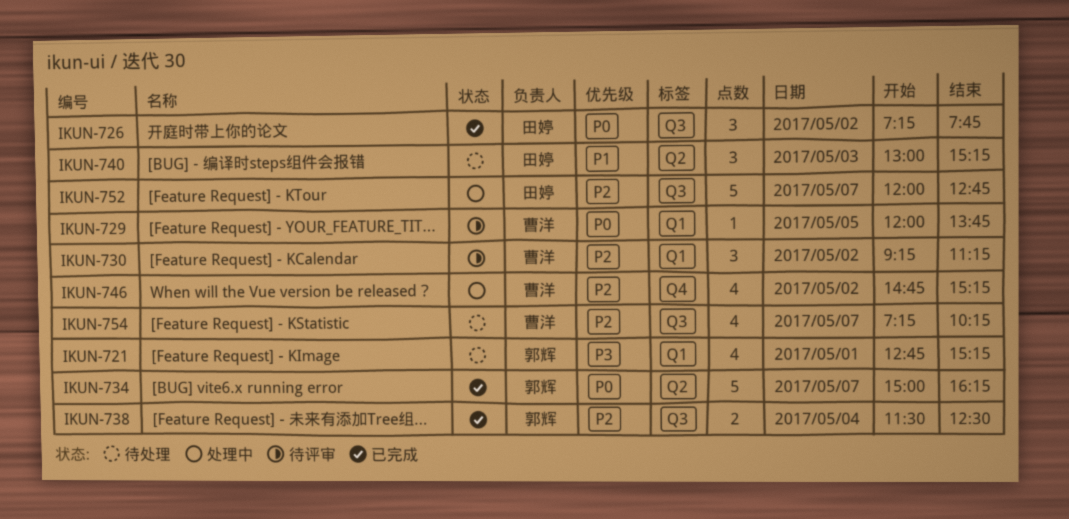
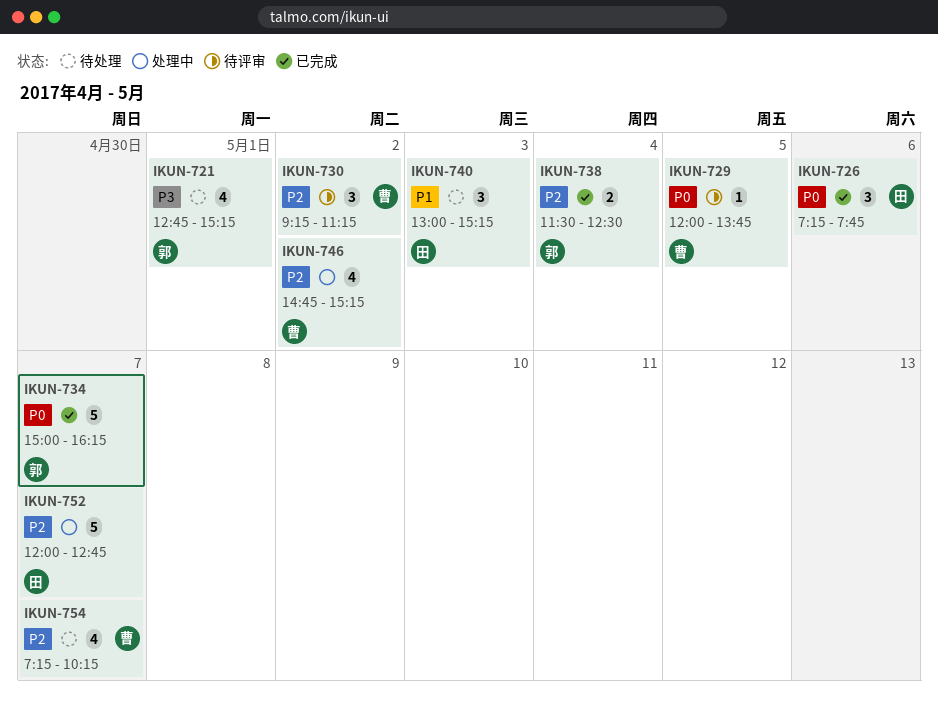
IKUN-726, day: May 2 -> May 6

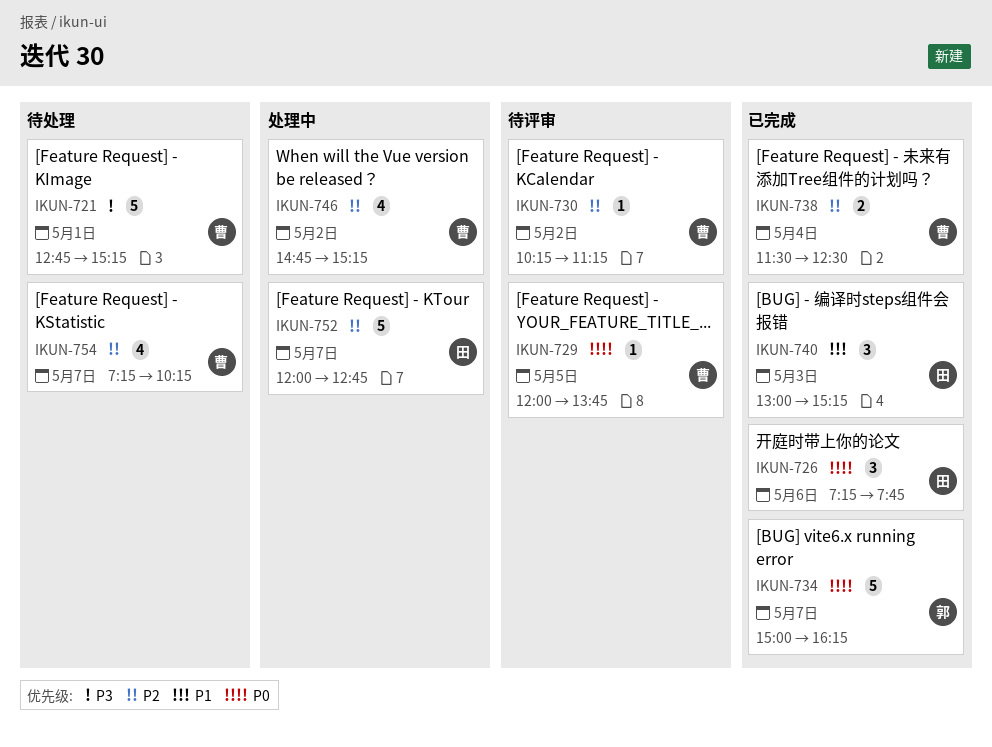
IKUN-721, owner: 郭 -> 曹
IKUN-721, estimate: 4 -> 5
IKUN-730, estimate: 3 -> 1
IKUN-730, begins: 09:15 -> 10:15
IKUN-738, owner: 郭 -> 曹
IKUN-740, status: 待处理 -> 已完成

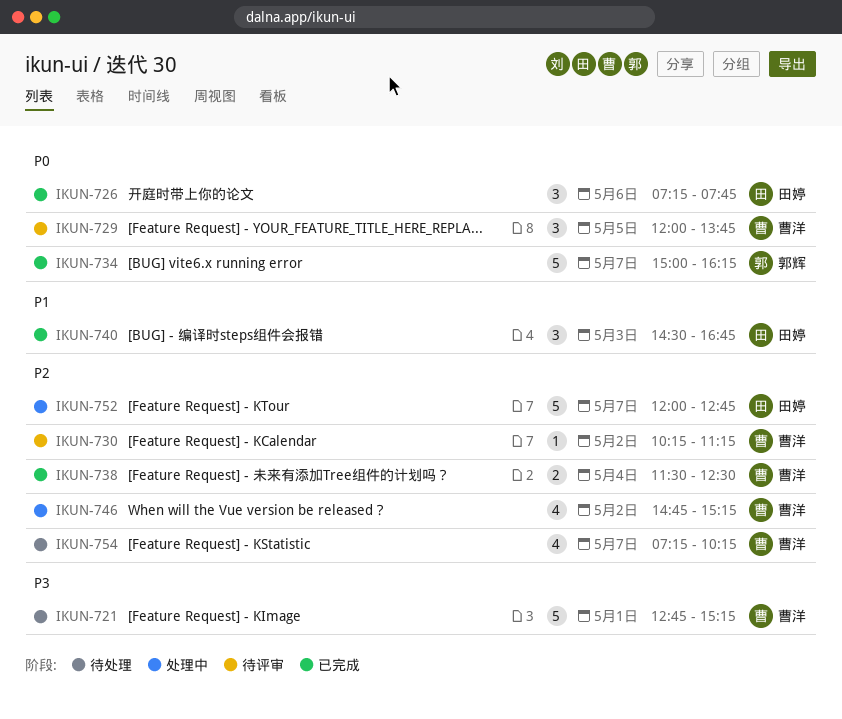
IKUN-729, estimate: 1 -> 3
IKUN-740, begins: 13:00 -> 14:30
IKUN-740, ends: 15:15 -> 16:45

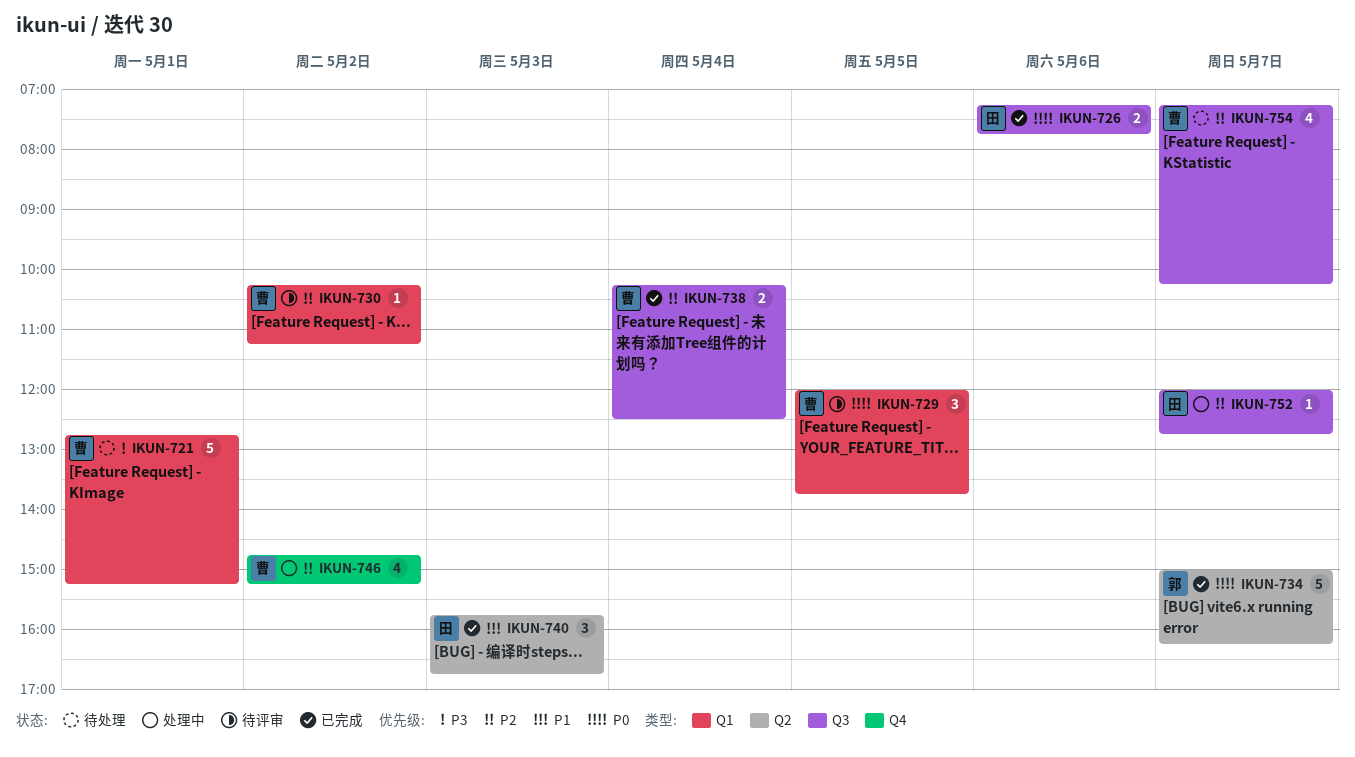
IKUN-726, estimate: 3 -> 2
IKUN-738, begins: 11:30 -> 10:15
IKUN-740, begins: 14:30 -> 15:45
IKUN-752, estimate: 5 -> 1

